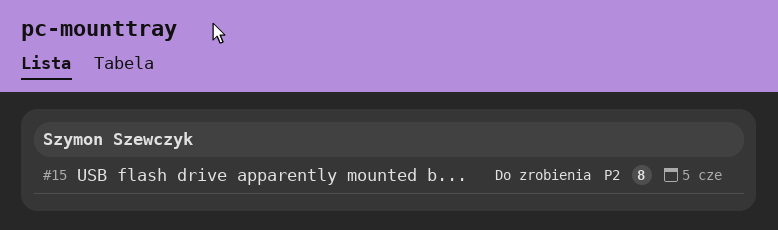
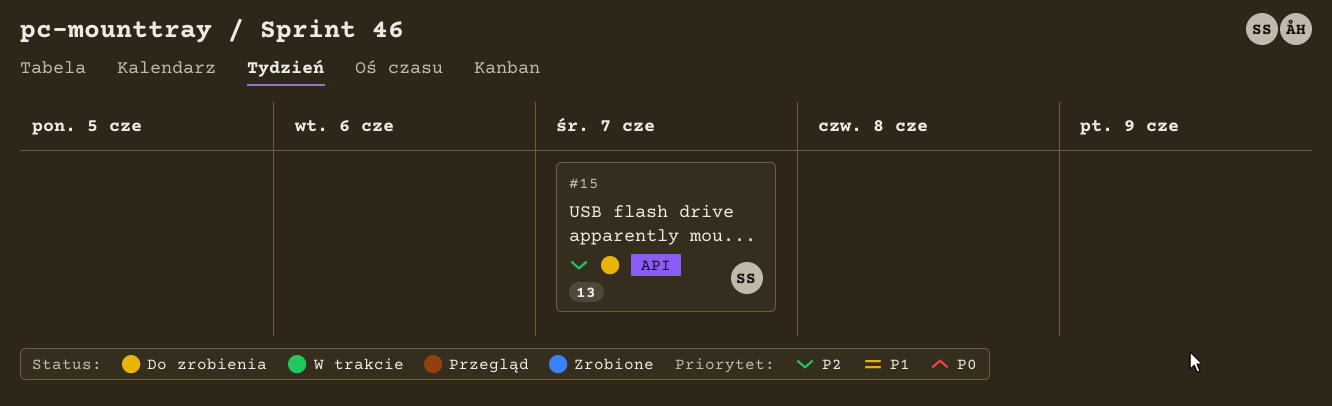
#15, estimate: 8 -> 13
#15, due: Jun 5 -> Jun 7

